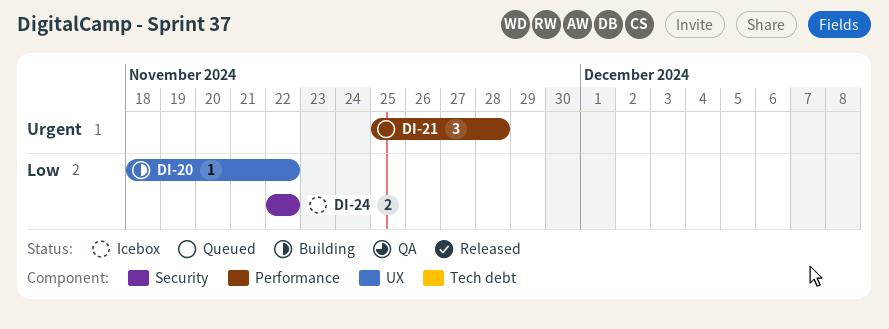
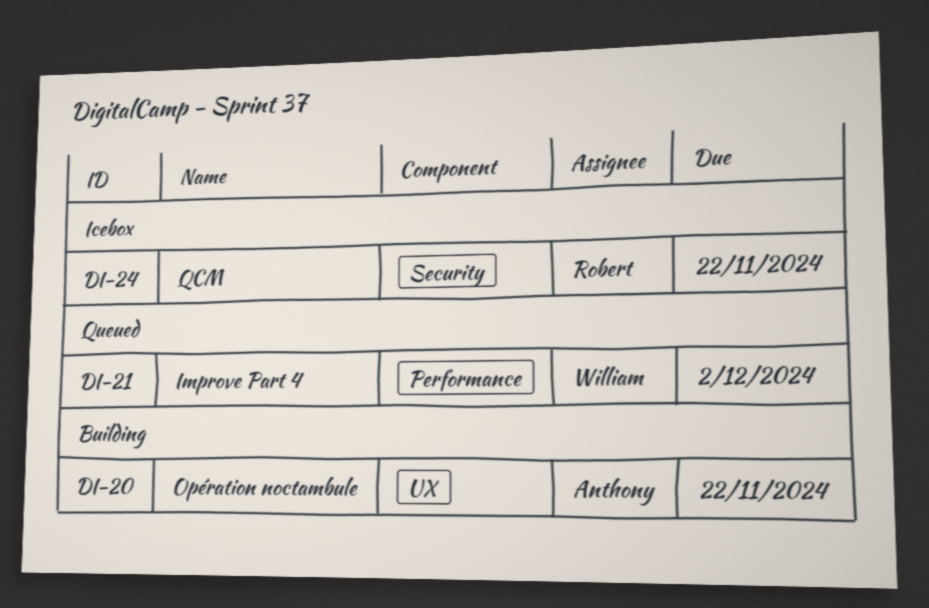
DI-21, due: Nov 28 -> Dec 2

